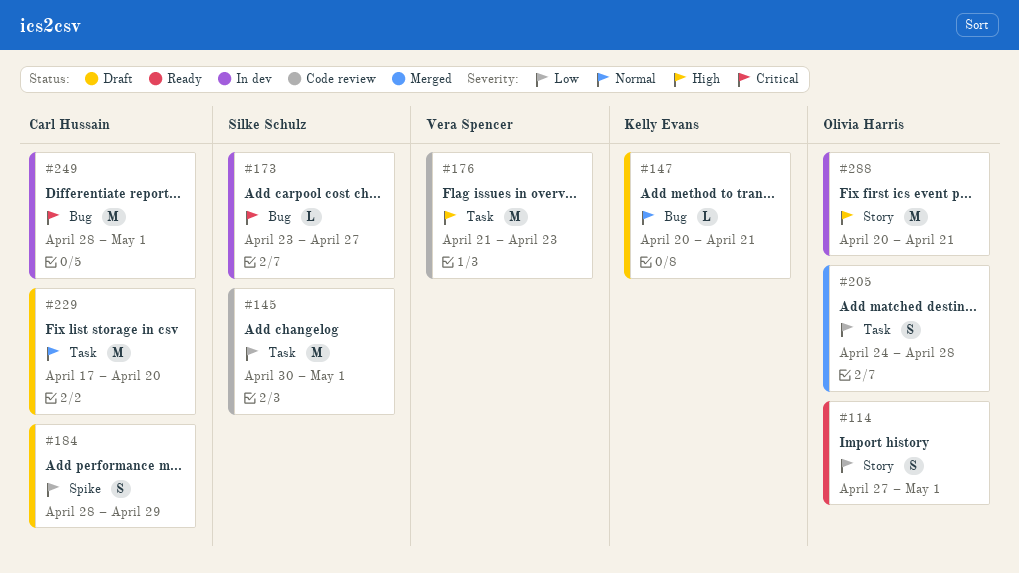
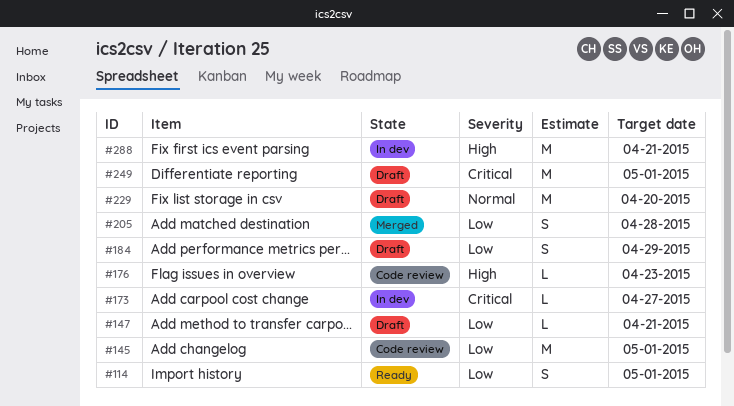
#147, priority: Normal -> Low
#176, estimate: M -> L
#249, status: In dev -> Draft

